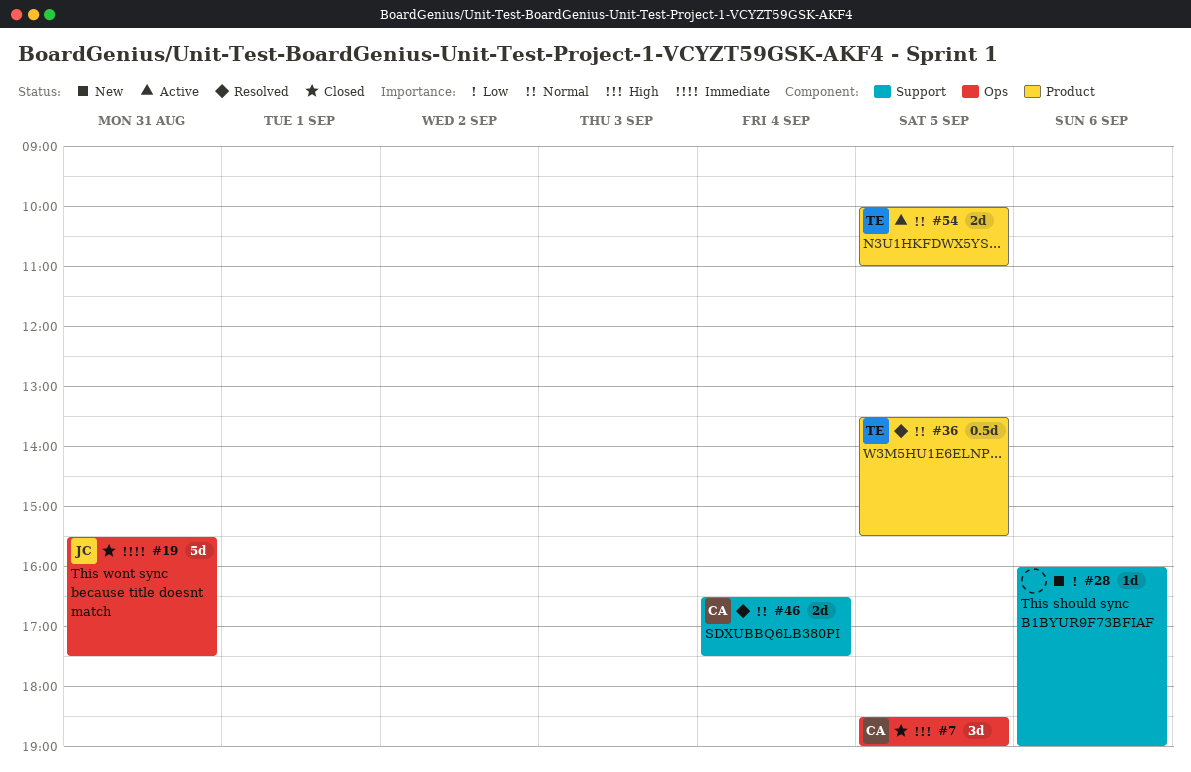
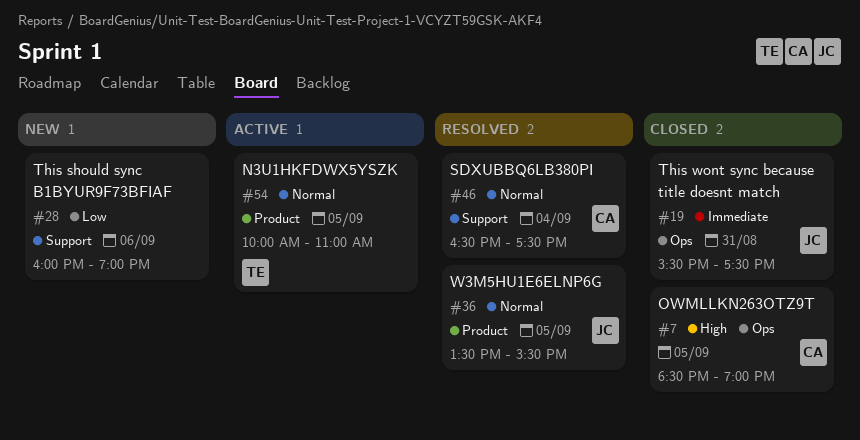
#36, owner: TE -> JC

